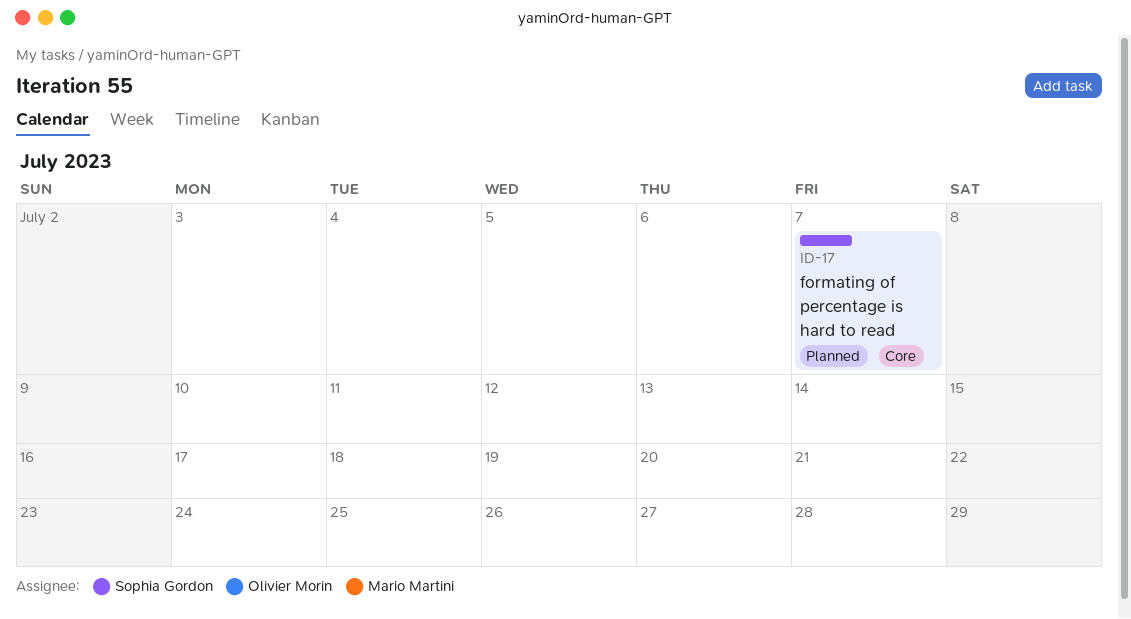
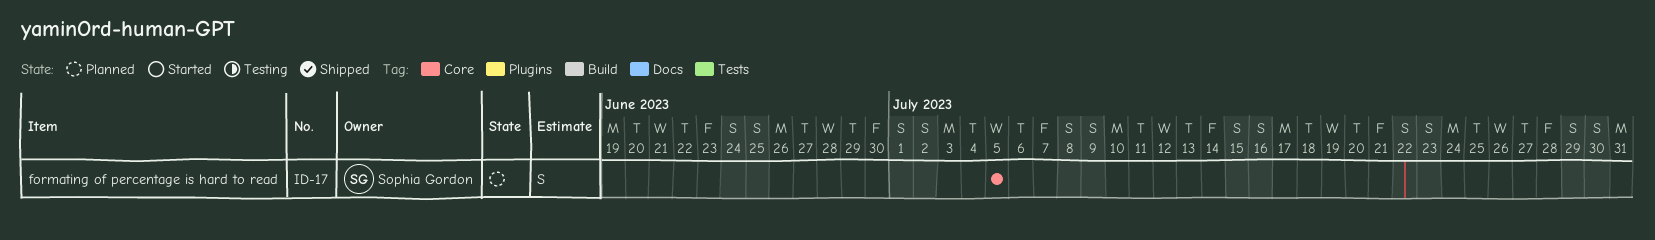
ID-17, due: Jul 7 -> Jul 5

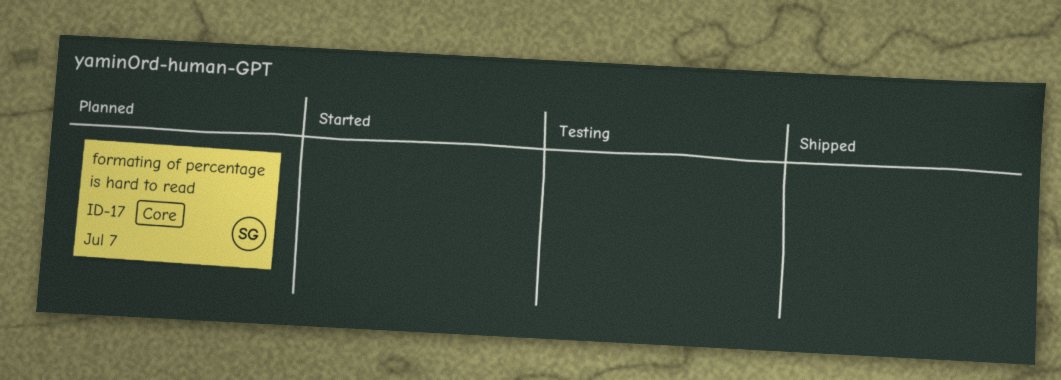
ID-17, due: Jul 5 -> Jul 7

